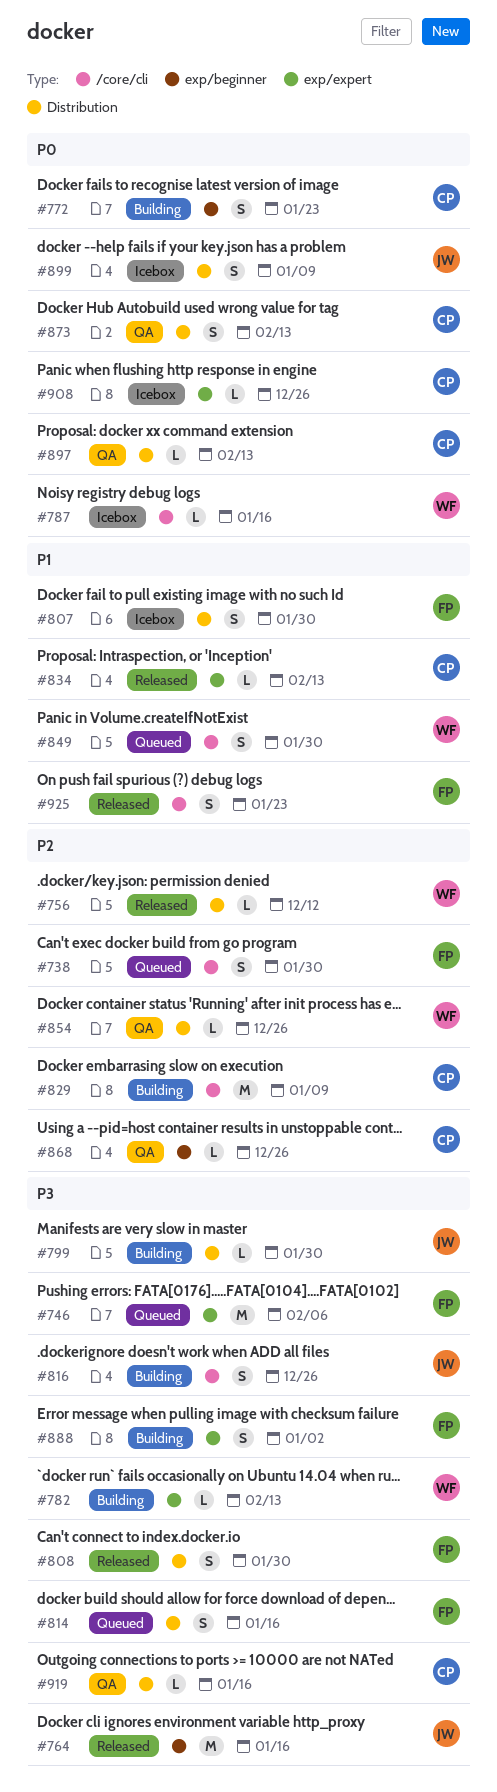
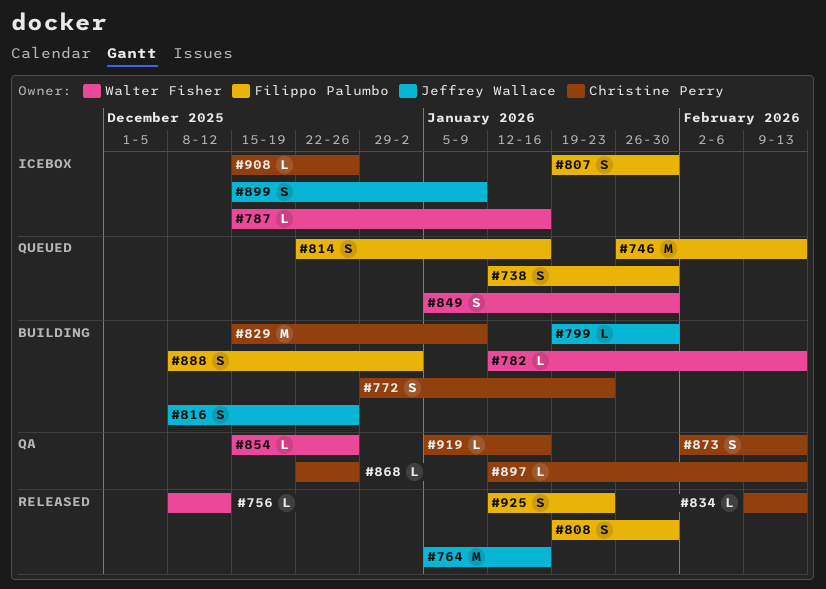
#746, due: Feb 6 -> Feb 13

